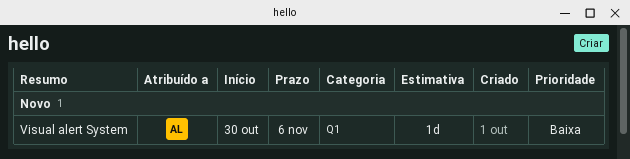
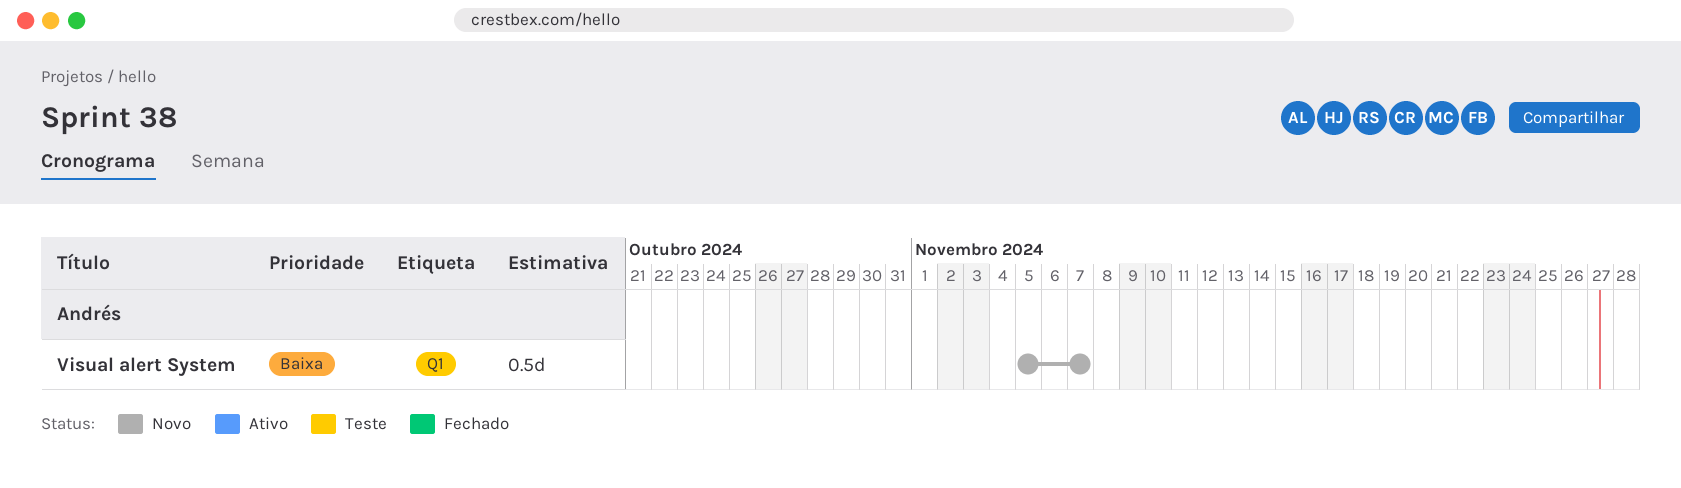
Visual alert System, estimate: 1d -> 0.5d
Visual alert System, start: Oct 30 -> Nov 5
Visual alert System, due: Nov 6 -> Nov 7

